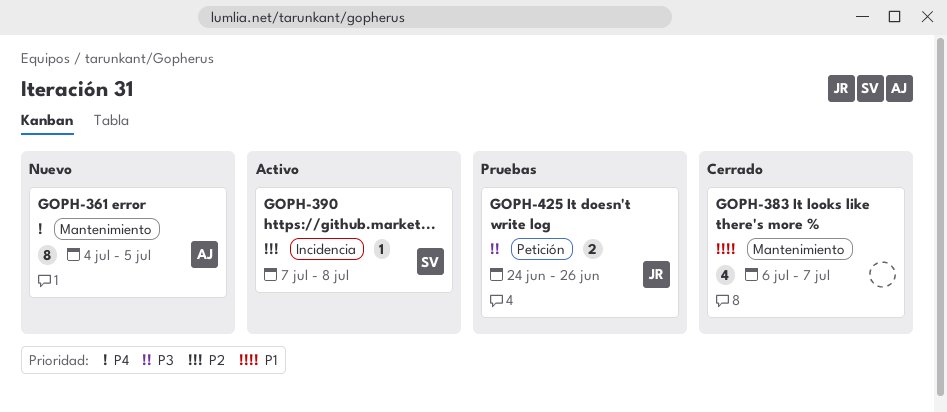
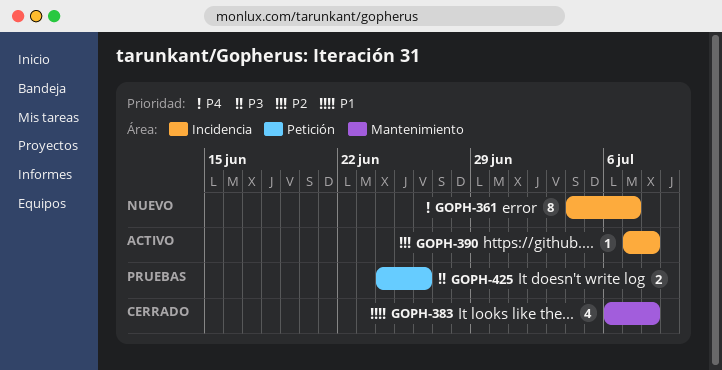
GOPH-361, label: Mantenimiento -> Incidencia
GOPH-361, due: Jul 5 -> Jul 7
GOPH-383, due: Jul 7 -> Jul 8

